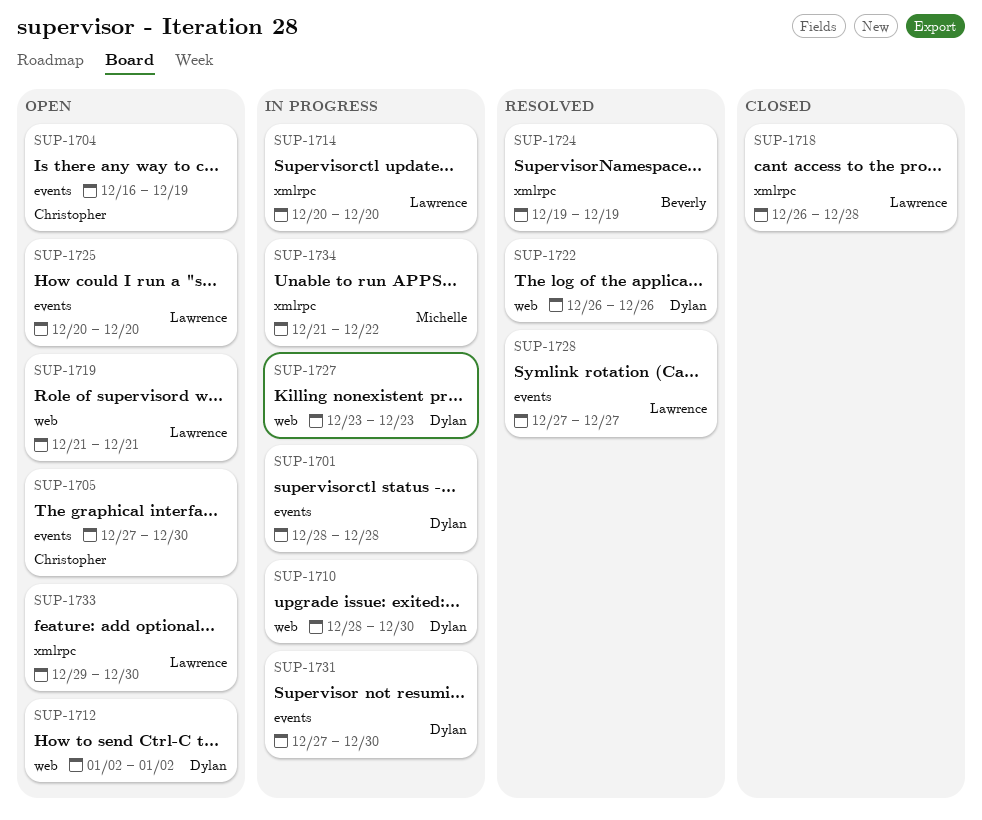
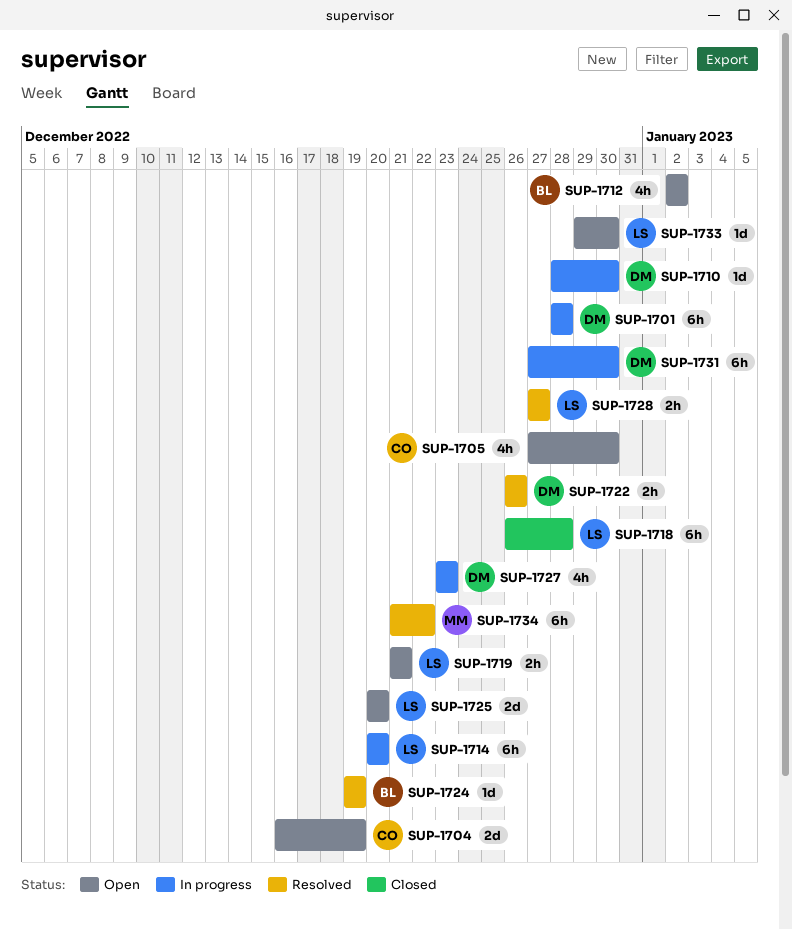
SUP-1712, owner: Dylan -> Beverly
SUP-1734, status: In progress -> Resolved

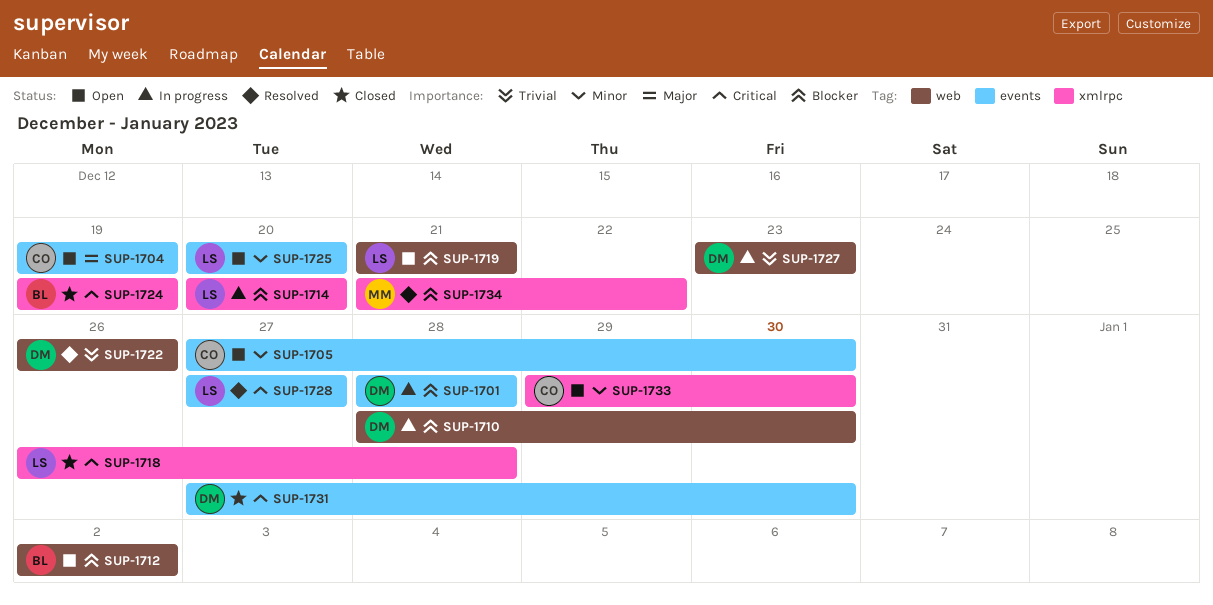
SUP-1704, start: Dec 16 -> Dec 19
SUP-1724, status: Resolved -> Closed
SUP-1731, status: In progress -> Closed
SUP-1733, owner: LS -> CO

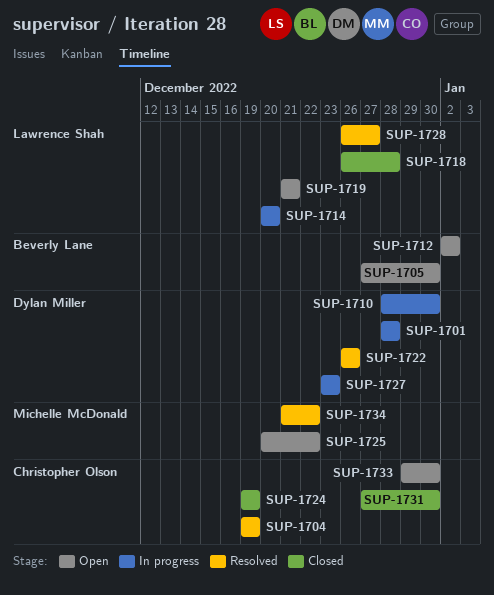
SUP-1704, status: Open -> Resolved
SUP-1705, owner: Christopher Olson -> Beverly Lane
SUP-1724, owner: Beverly Lane -> Christopher Olson
SUP-1725, owner: Lawrence Shah -> Michelle McDonald
SUP-1725, due: Dec 20 -> Dec 22
SUP-1728, start: Dec 27 -> Dec 26
SUP-1731, owner: Dylan Miller -> Christopher Olson

